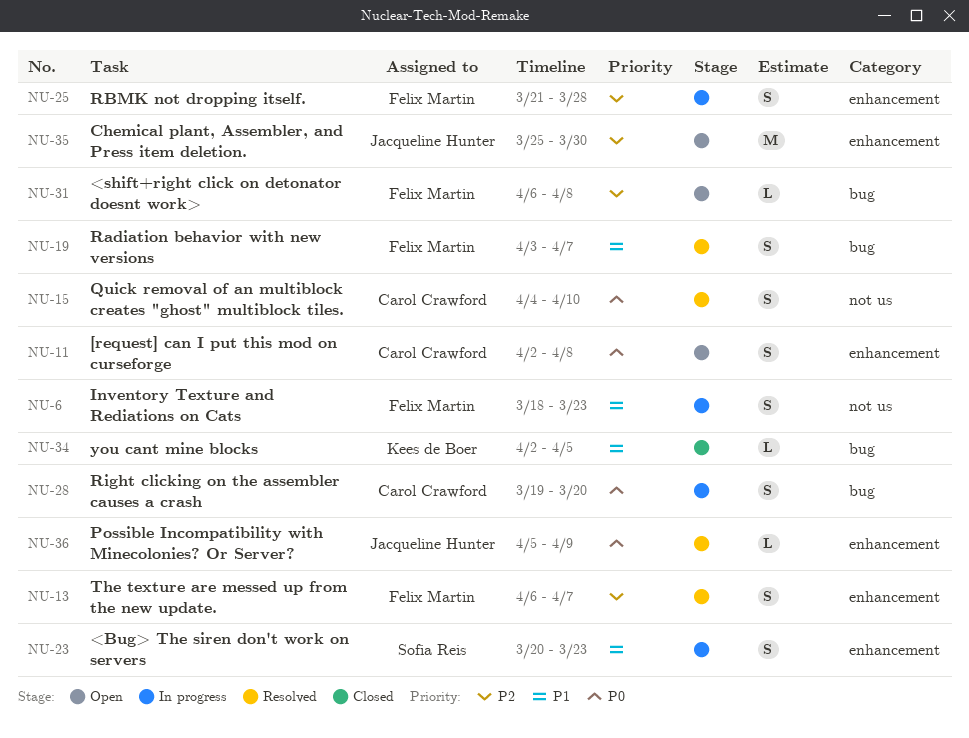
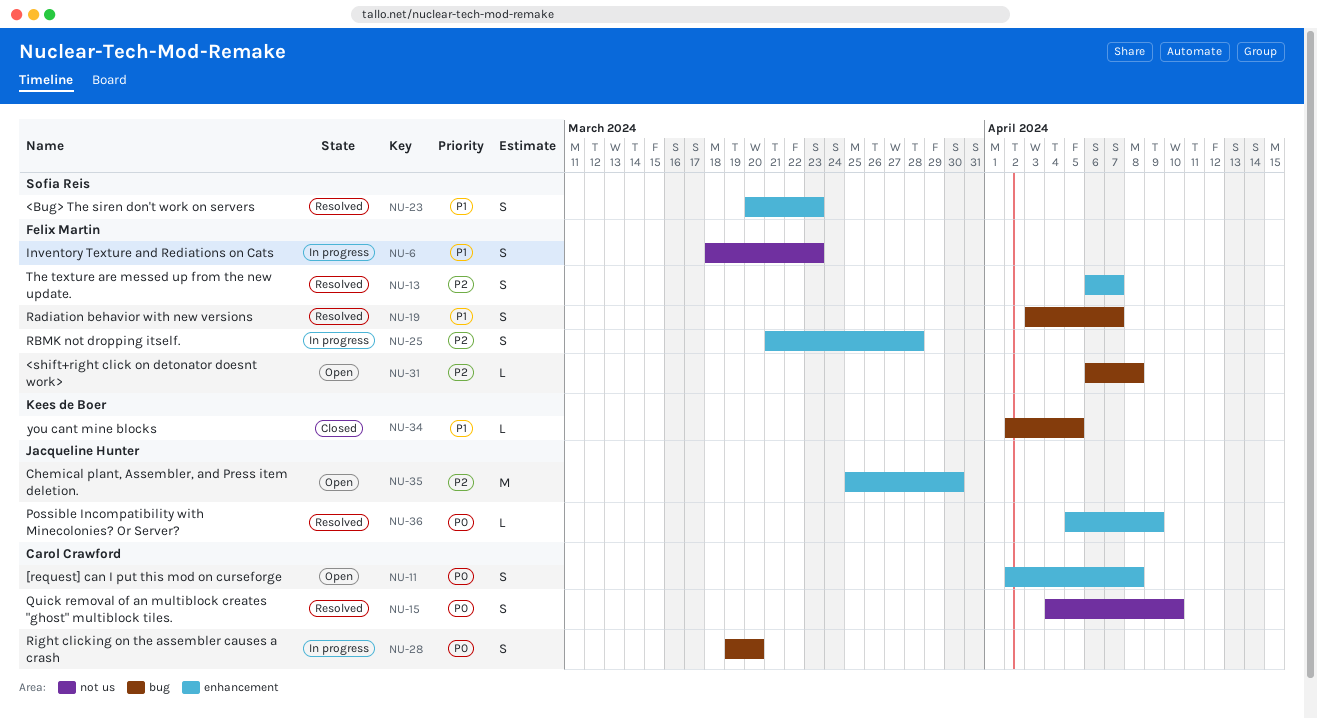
NU-23, status: In progress -> Resolved

